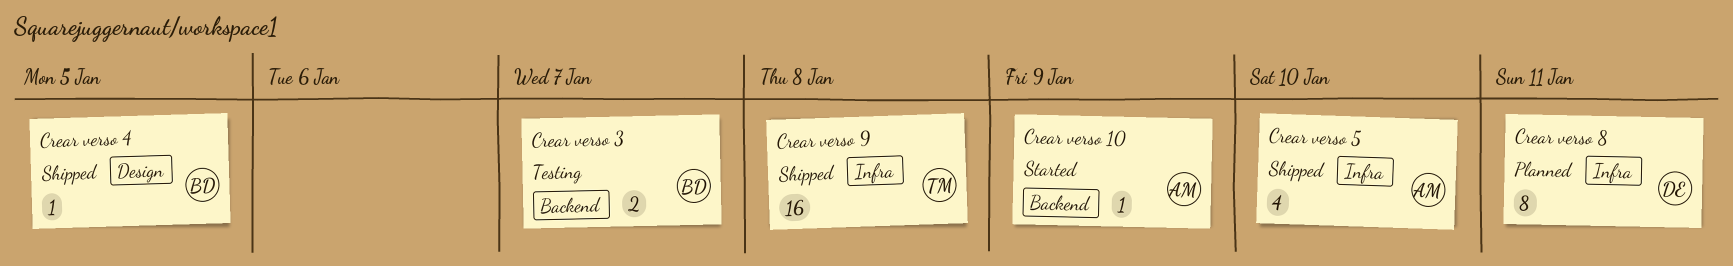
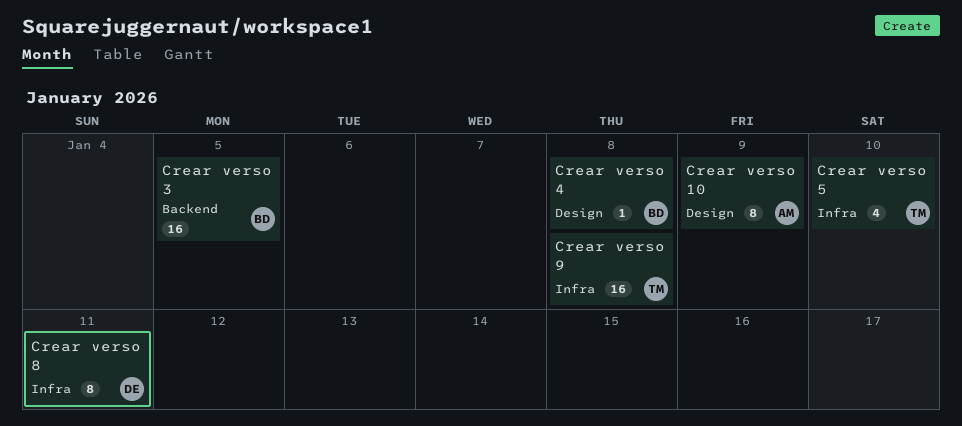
Crear verso 10, label: Backend -> Design
Crear verso 10, estimate: 1 -> 8
Crear verso 3, estimate: 2 -> 16
Crear verso 3, due: Jan 7 -> Jan 5
Crear verso 4, due: Jan 5 -> Jan 8
Crear verso 5, owner: AM -> TM

